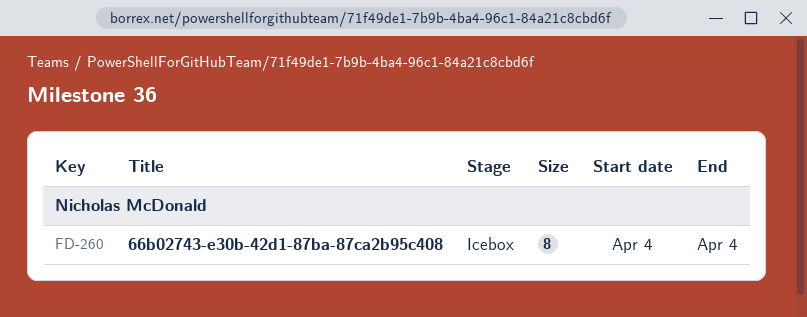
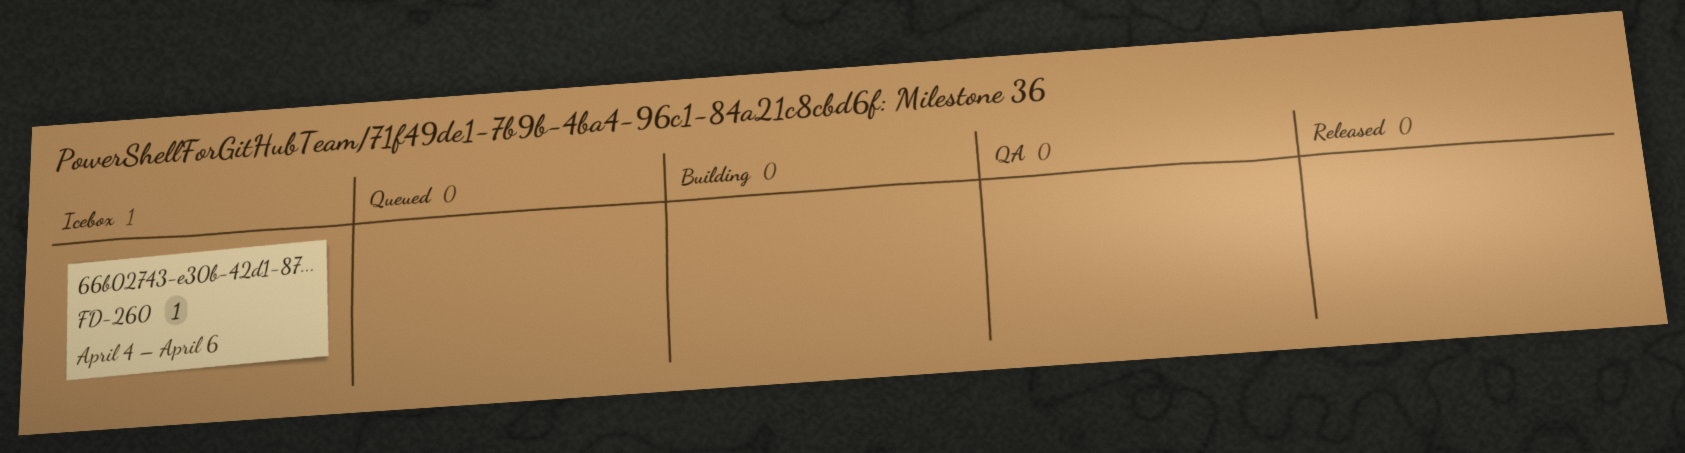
FD-260, estimate: 8 -> 1
FD-260, due: Apr 4 -> Apr 6

